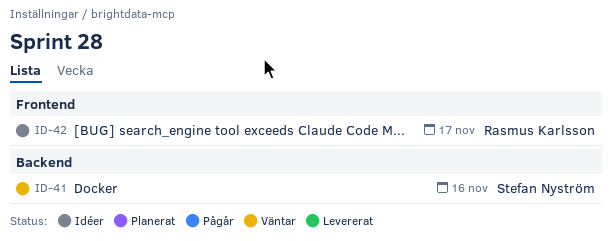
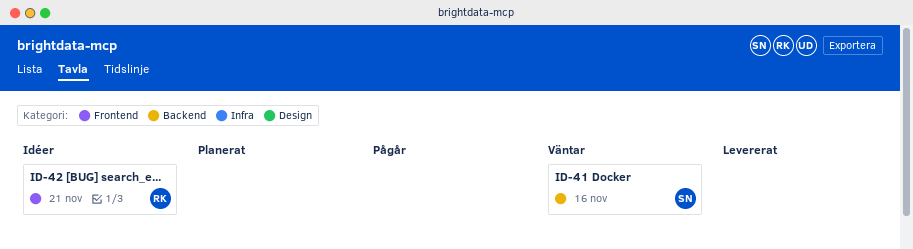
ID-42, due: Nov 17 -> Nov 21

